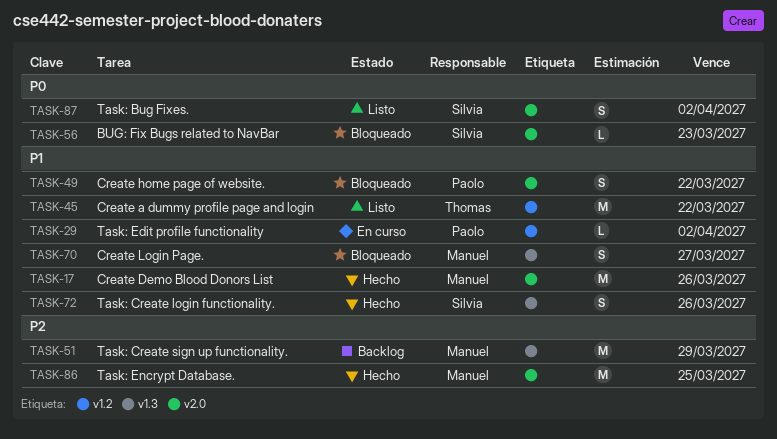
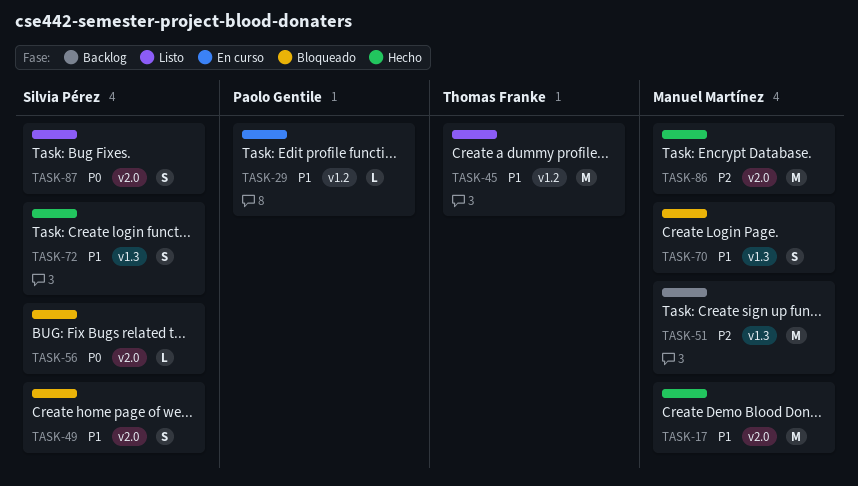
TASK-49, owner: Paolo Gentile -> Silvia Pérez

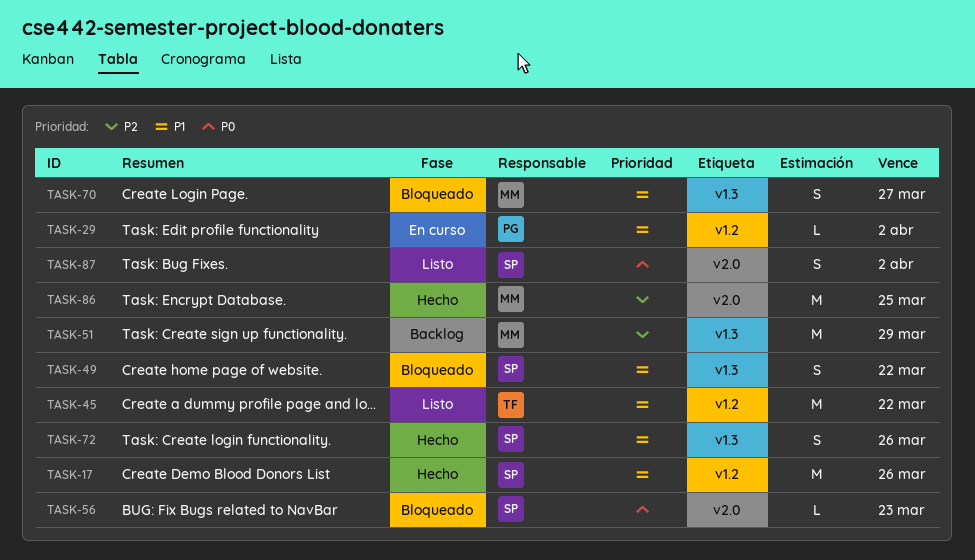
TASK-17, owner: Manuel Martínez -> Silvia Pérez
TASK-17, label: v2.0 -> v1.2
TASK-49, label: v2.0 -> v1.3

